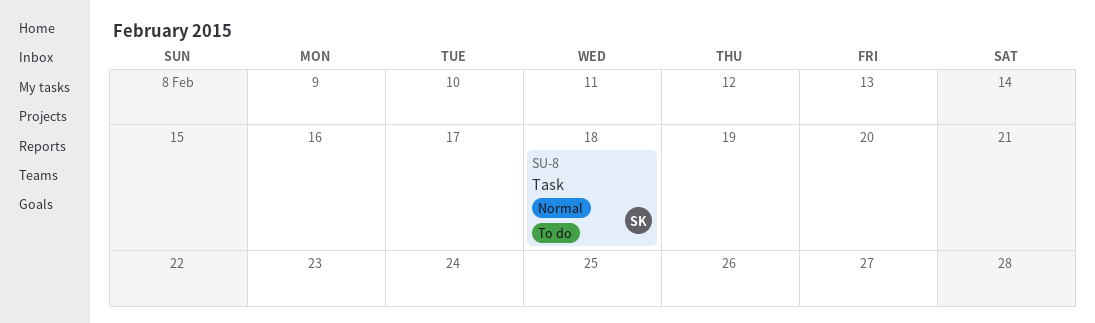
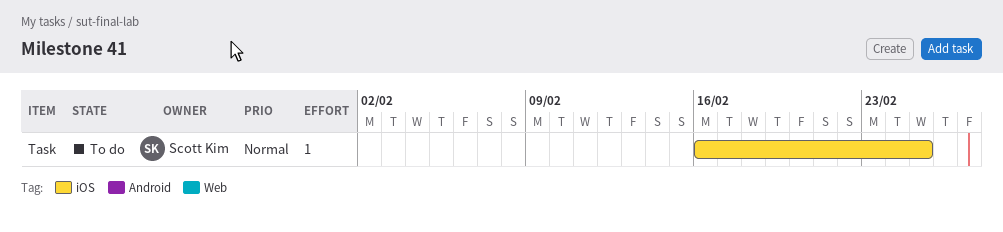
Task, due: Feb 18 -> Feb 25

